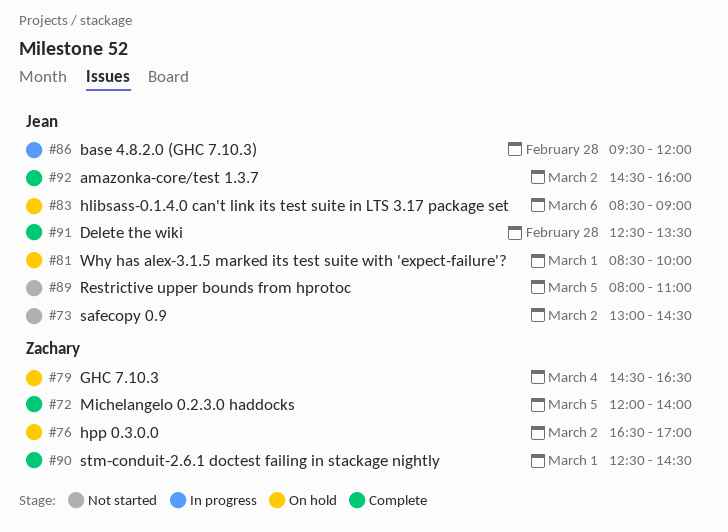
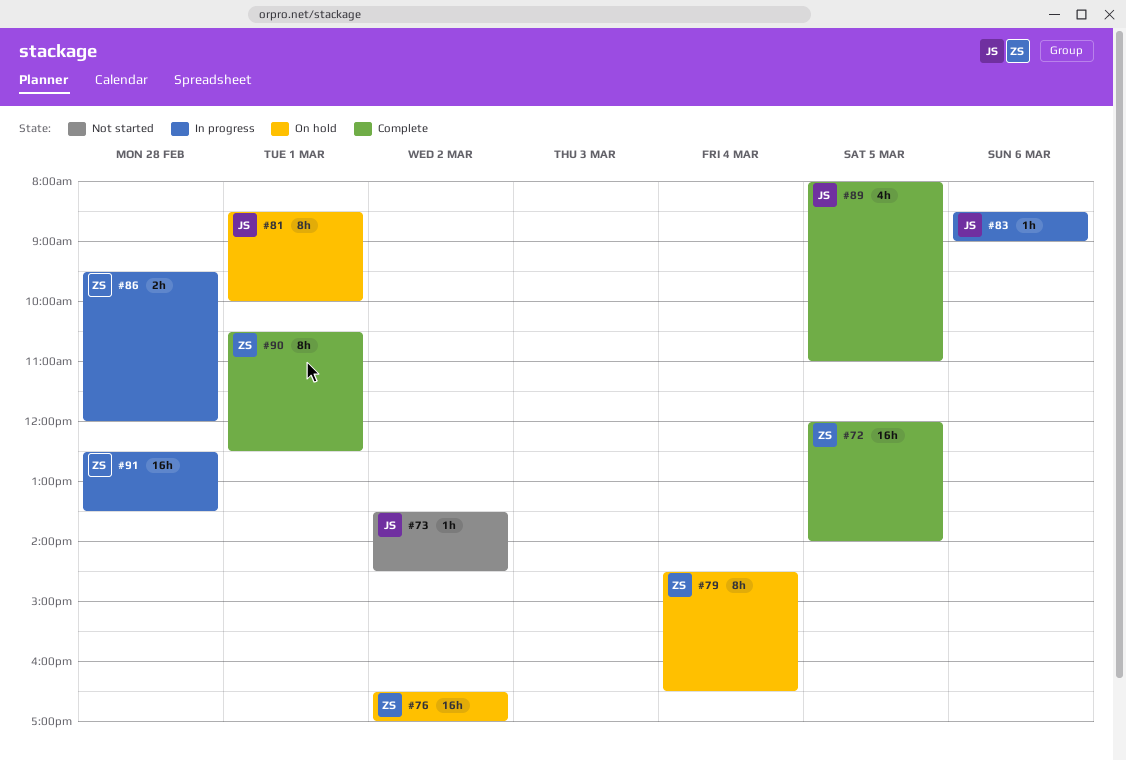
#73, begins: 13:00 -> 13:30
#83, status: On hold -> In progress
#86, owner: Jean -> Zachary
#89, status: Not started -> Complete
#90, begins: 12:30 -> 10:30
#90, ends: 14:30 -> 12:30
#91, status: Complete -> In progress
#91, owner: Jean -> Zachary
#92: present -> none

